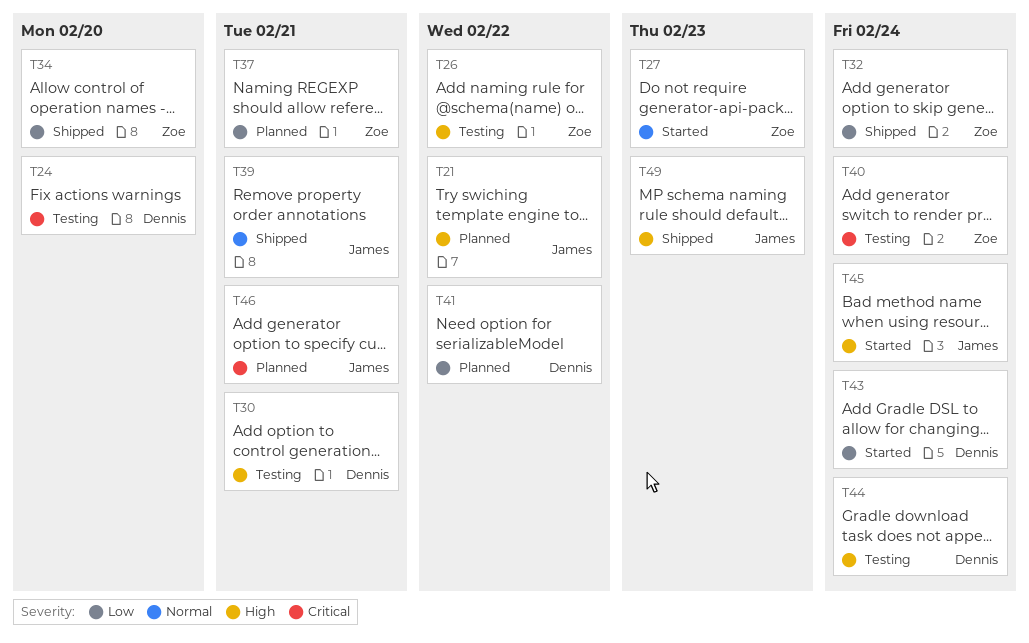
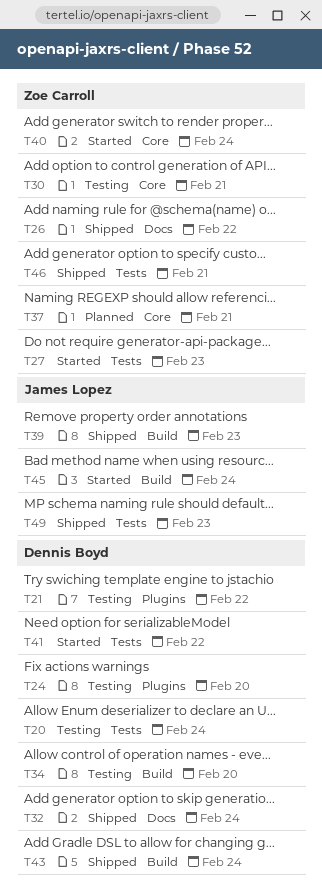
T20: none -> present
T21, status: Planned -> Testing
T21, owner: James Lopez -> Dennis Boyd
T26, status: Testing -> Shipped
T30, owner: Dennis Boyd -> Zoe Carroll
T32, owner: Zoe Carroll -> Dennis Boyd
T34, status: Shipped -> Testing
T34, owner: Zoe Carroll -> Dennis Boyd
T39, due: Feb 21 -> Feb 23
T40, status: Testing -> Started
T41, status: Planned -> Started
T43, status: Started -> Shipped
T44: present -> none
T46, status: Planned -> Shipped
T46, owner: James Lopez -> Zoe Carroll

